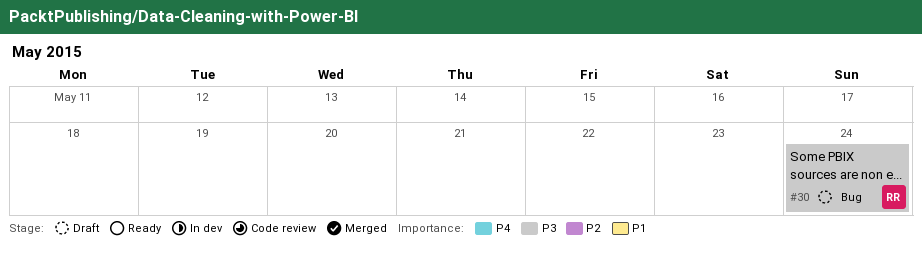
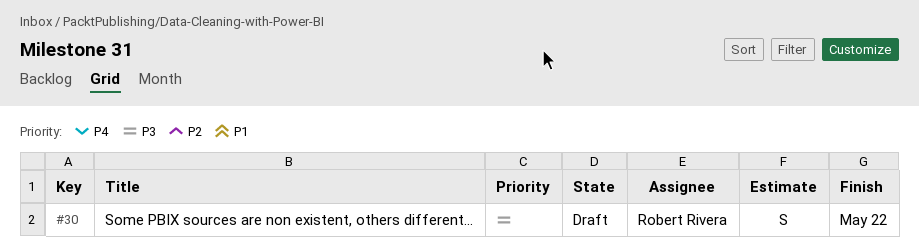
#30, due: May 24 -> May 22

